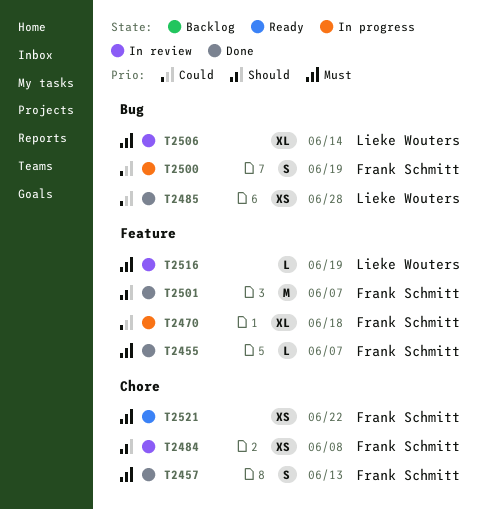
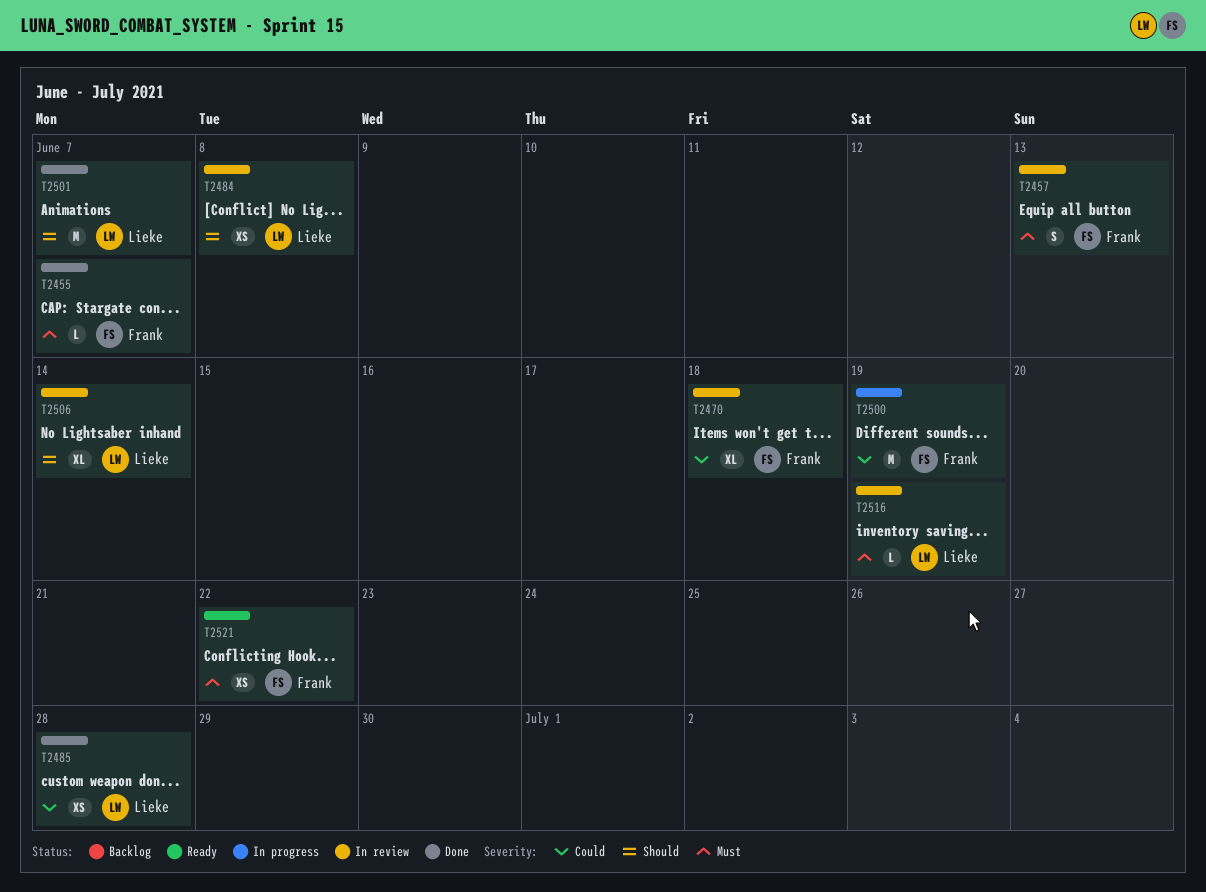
T2457, status: Done -> In review
T2470, status: In progress -> In review
T2484, owner: Frank Schmitt -> Lieke Wouters
T2500, estimate: S -> M
T2501, owner: Frank Schmitt -> Lieke Wouters
T2506, priority: Must -> Should

